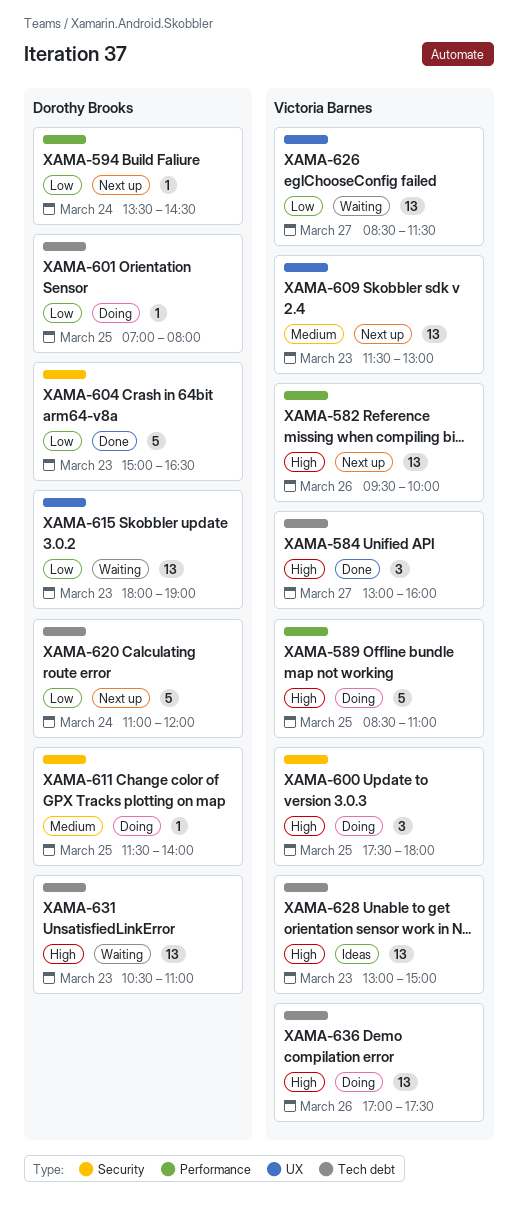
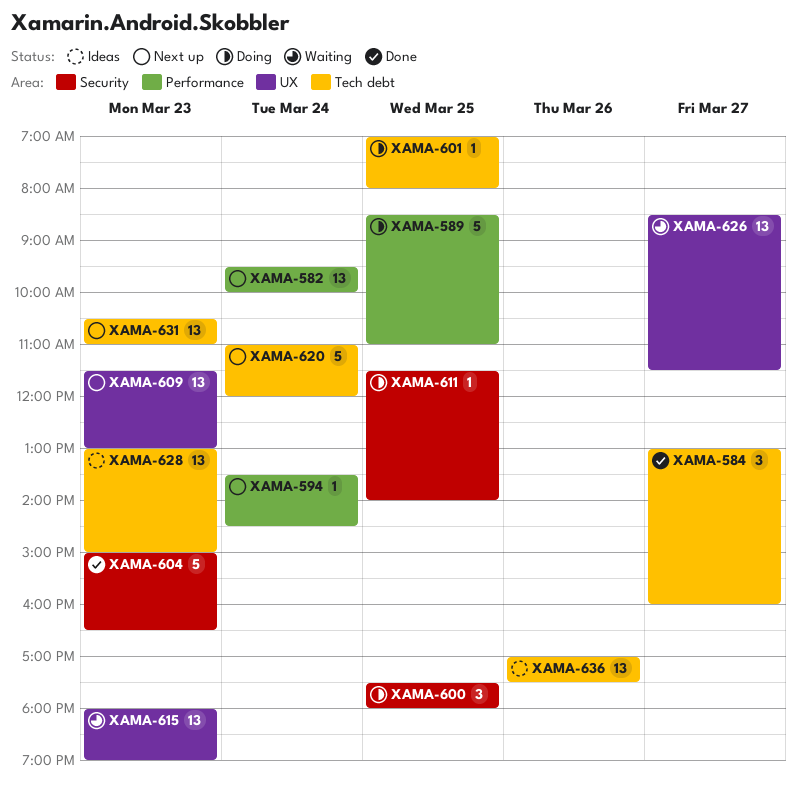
XAMA-582, day: Mar 26 -> Mar 24
XAMA-631, status: Waiting -> Next up
XAMA-636, status: Doing -> Ideas

